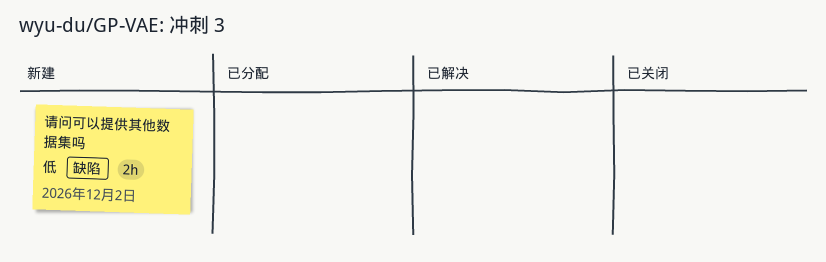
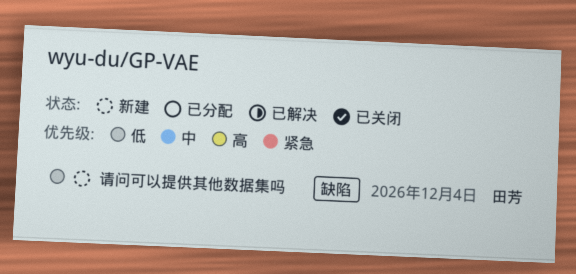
请问可以提供其他数据集吗, due: Dec 2 -> Dec 4

